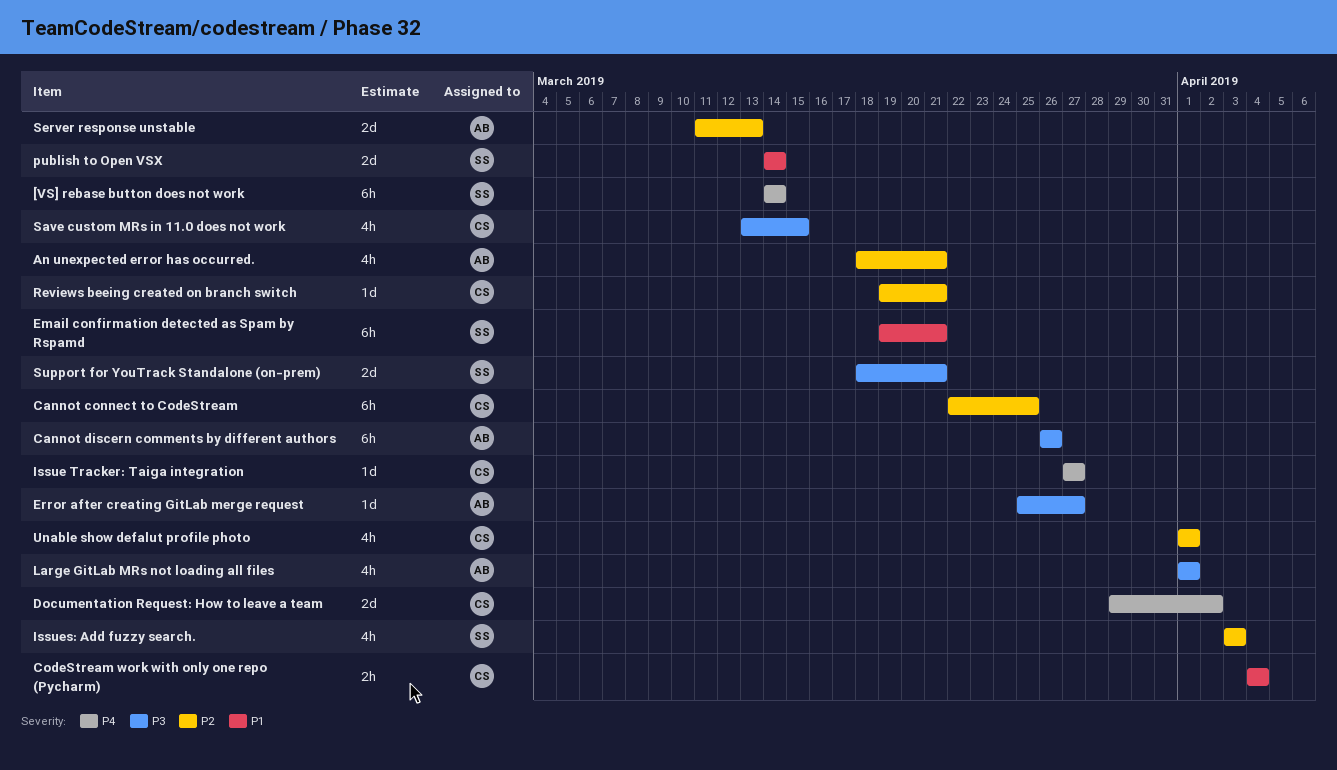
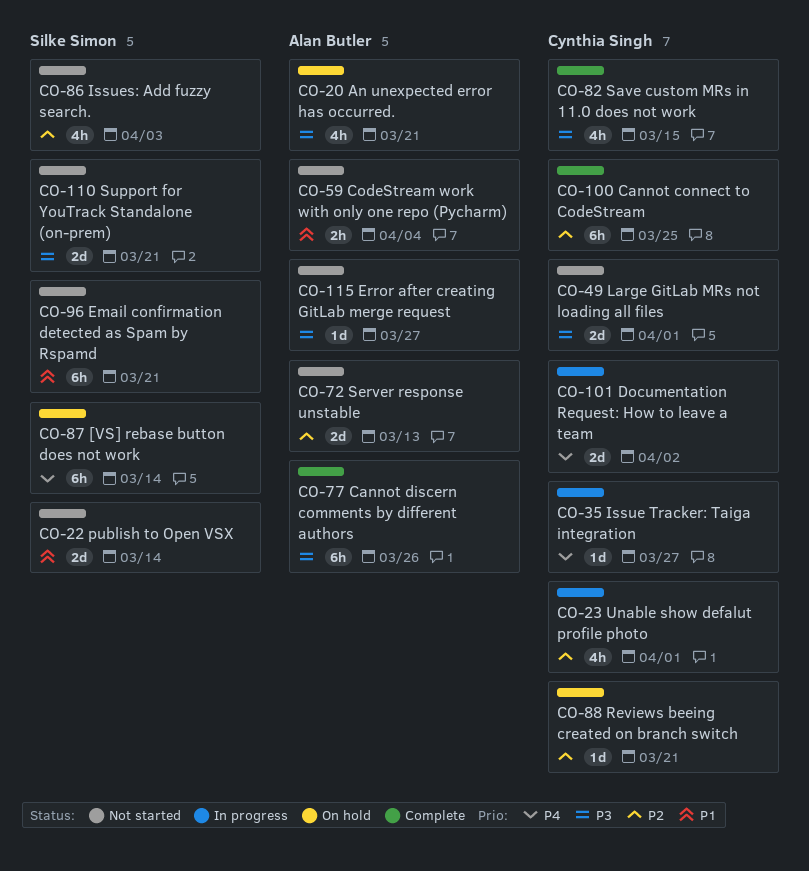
An unexpected error has occurred., priority: P2 -> P3
CodeStream work with only one repo (Pycharm), owner: Cynthia Singh -> Alan Butler
Large GitLab MRs not loading all files, owner: Alan Butler -> Cynthia Singh
Large GitLab MRs not loading all files, estimate: 4h -> 2d

